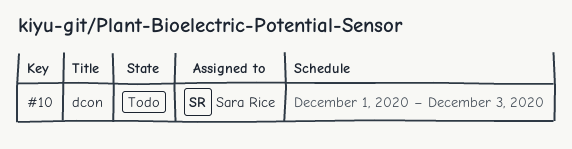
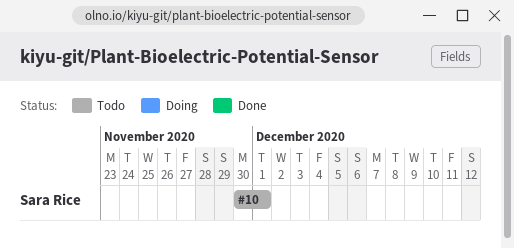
#10, start: Dec 1 -> Nov 30
#10, due: Dec 3 -> Dec 1

